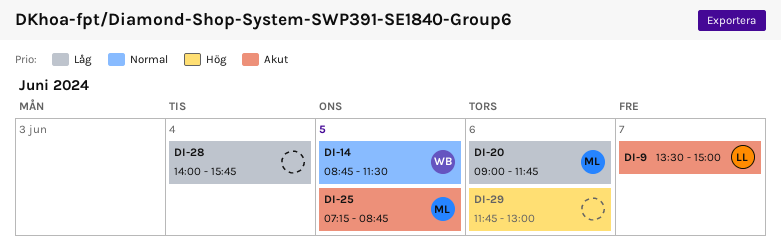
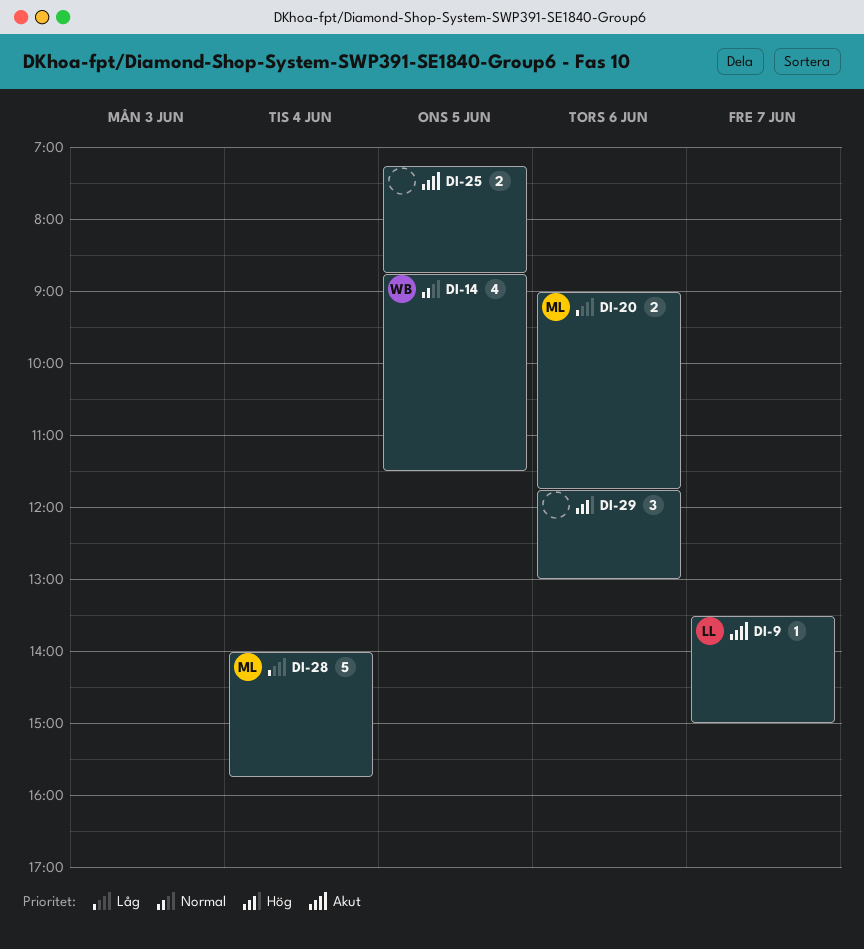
DI-25, owner: ML -> none
DI-28, owner: none -> ML

